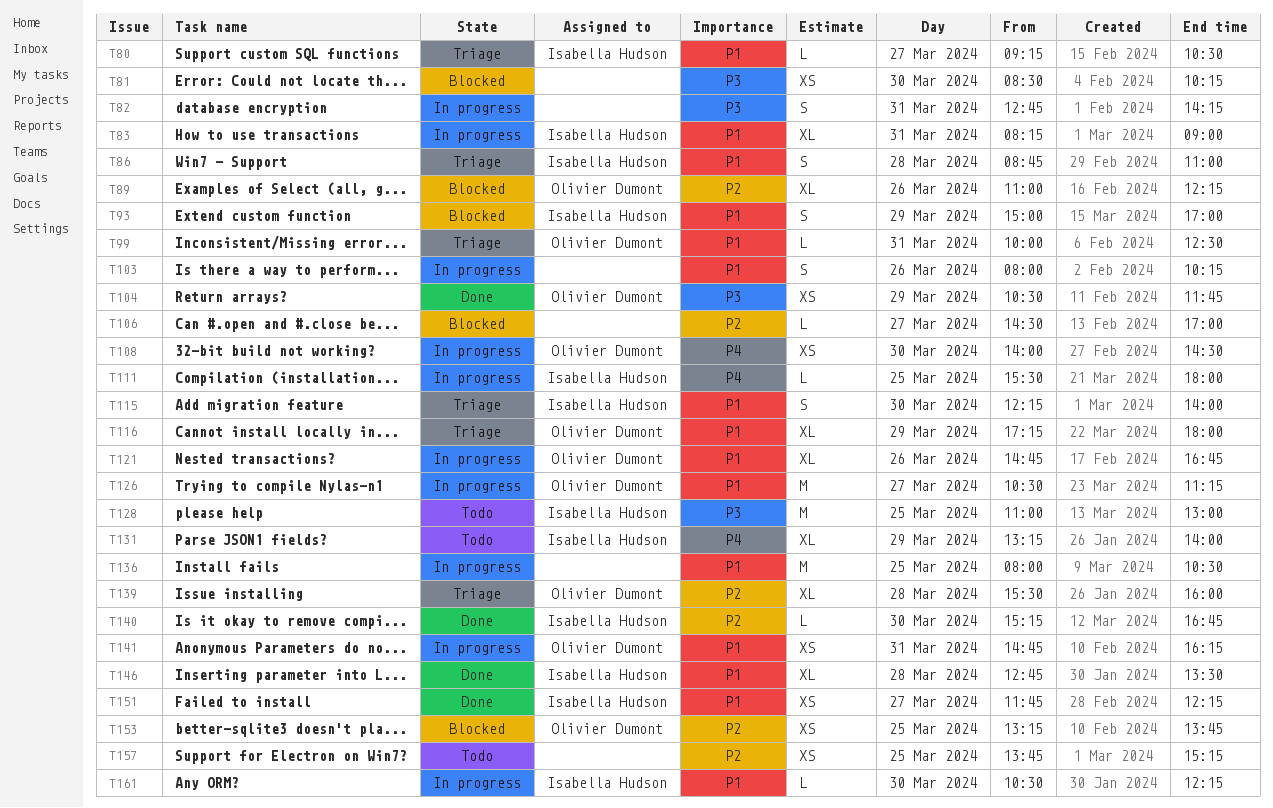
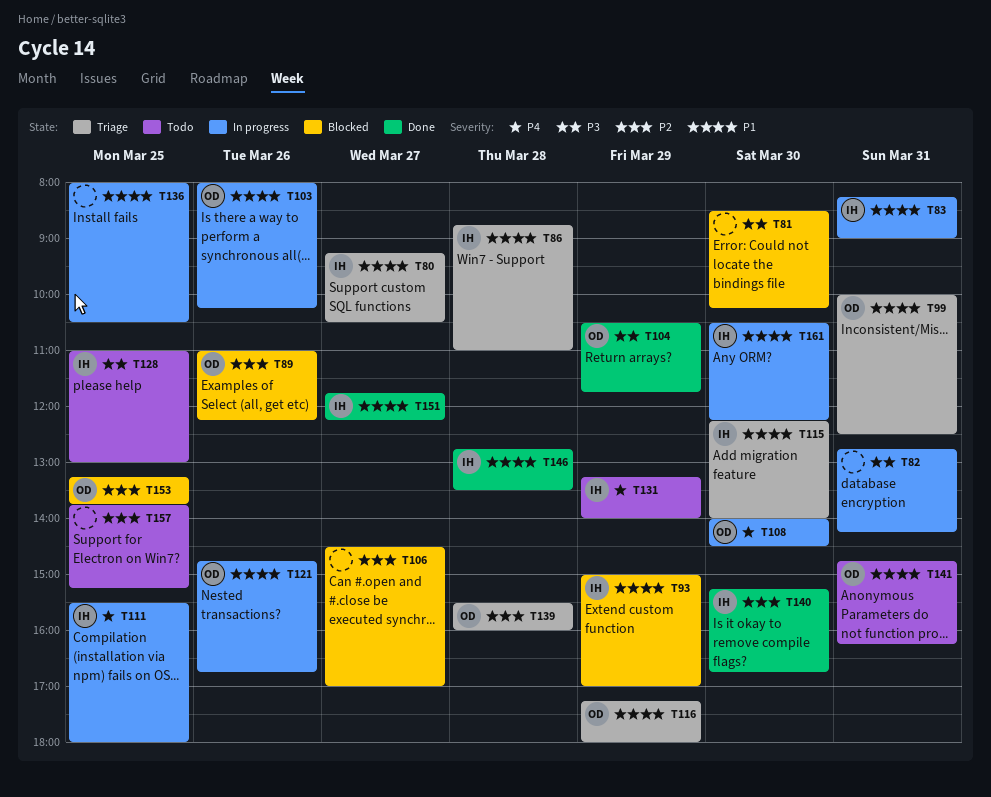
T103, owner: none -> Olivier Dumont
T126: present -> none
T141, status: In progress -> Todo

